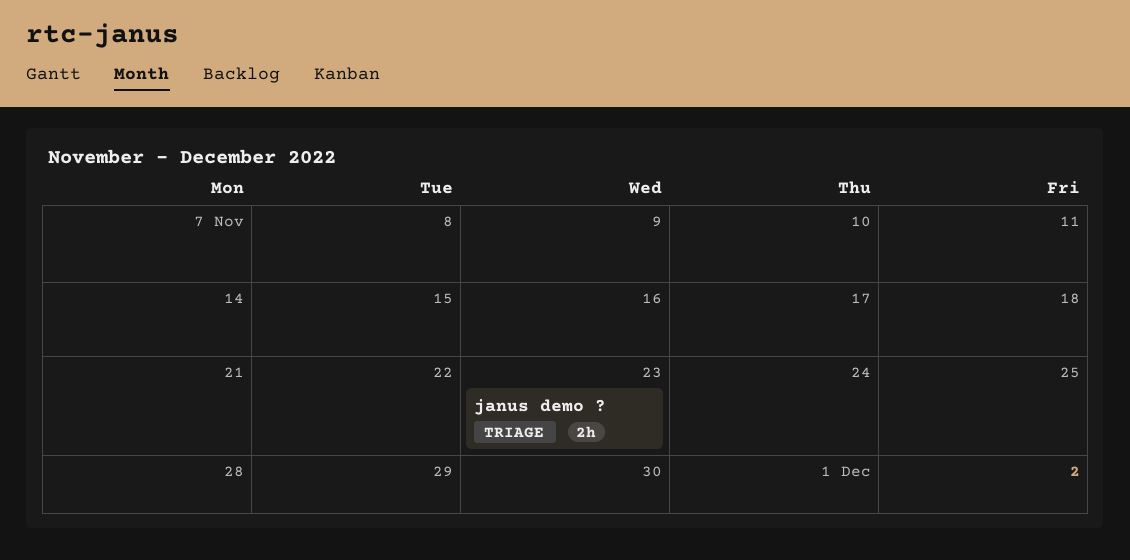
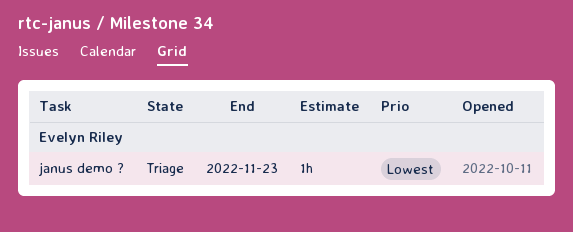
janus demo ?, estimate: 2h -> 1h

